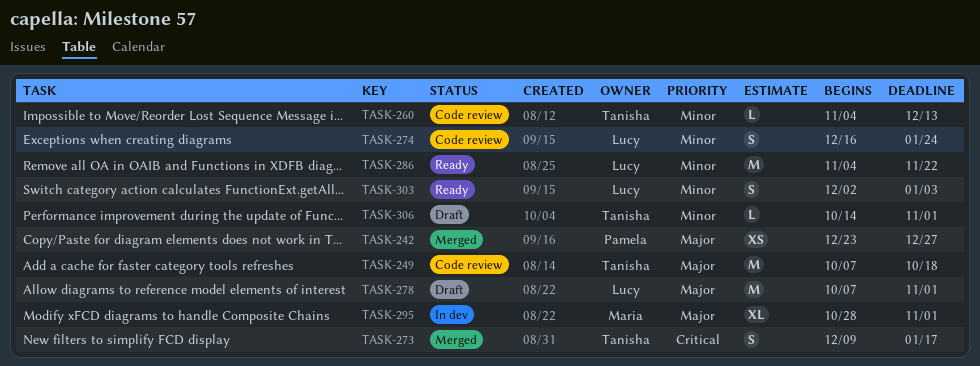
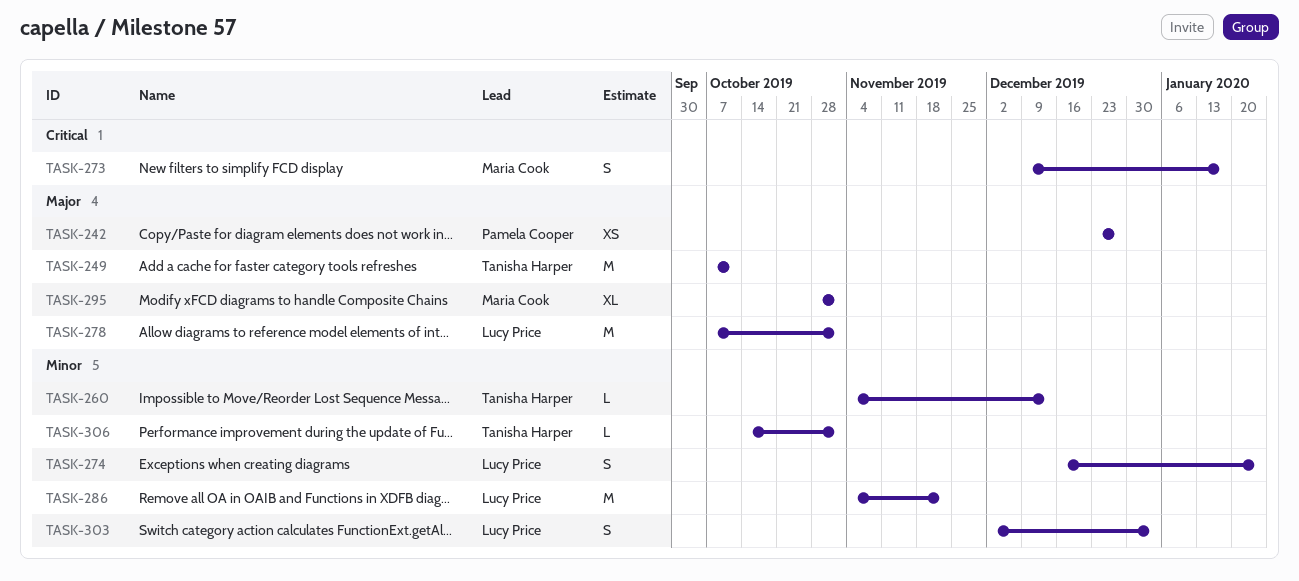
TASK-249, due: Oct 18 -> Oct 11
TASK-273, owner: Tanisha Harper -> Maria Cook

